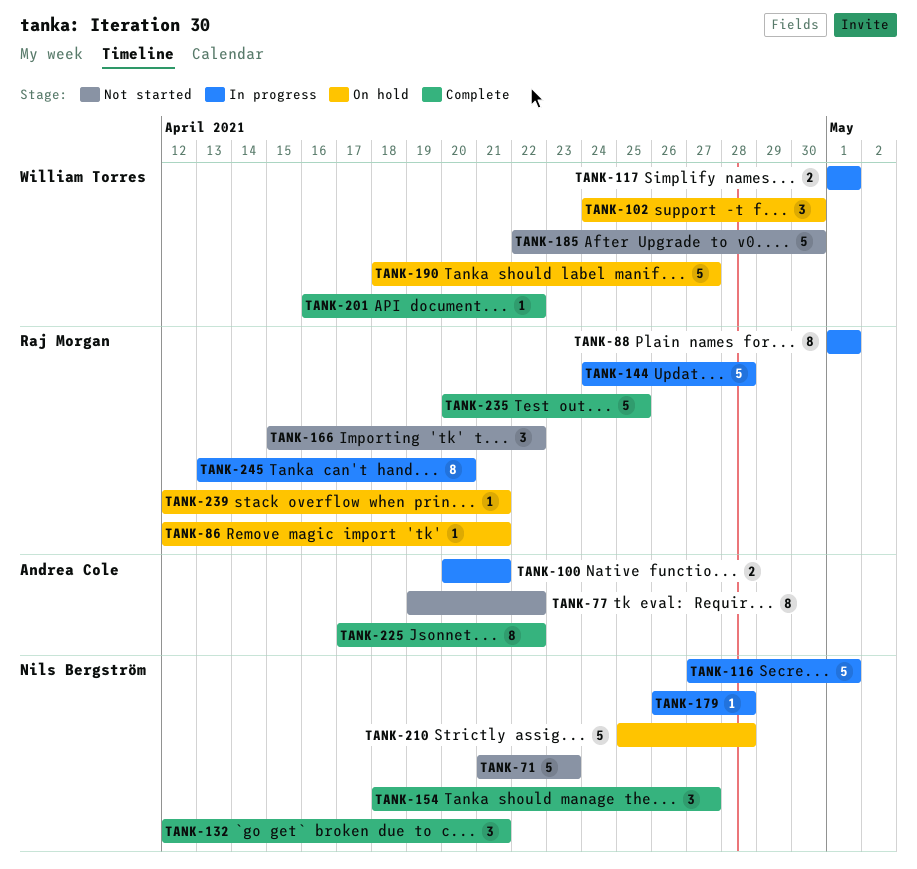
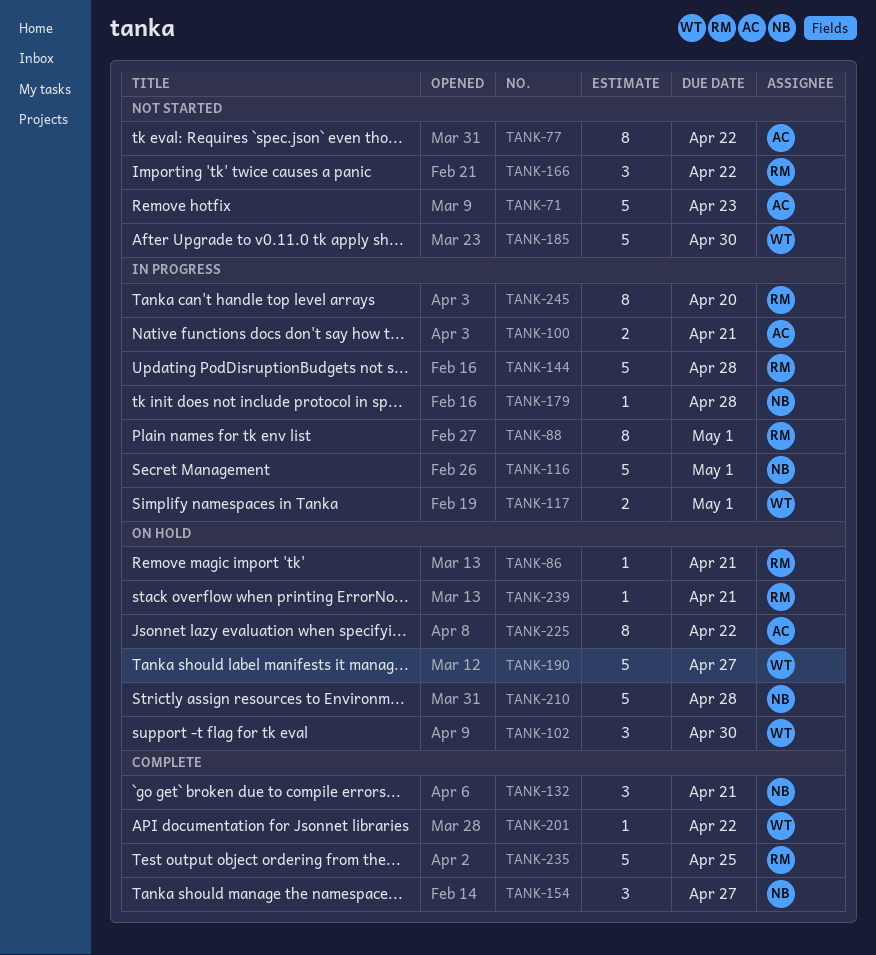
TANK-71, owner: Nils Bergström -> Andrea Cole
TANK-225, status: Complete -> On hold

